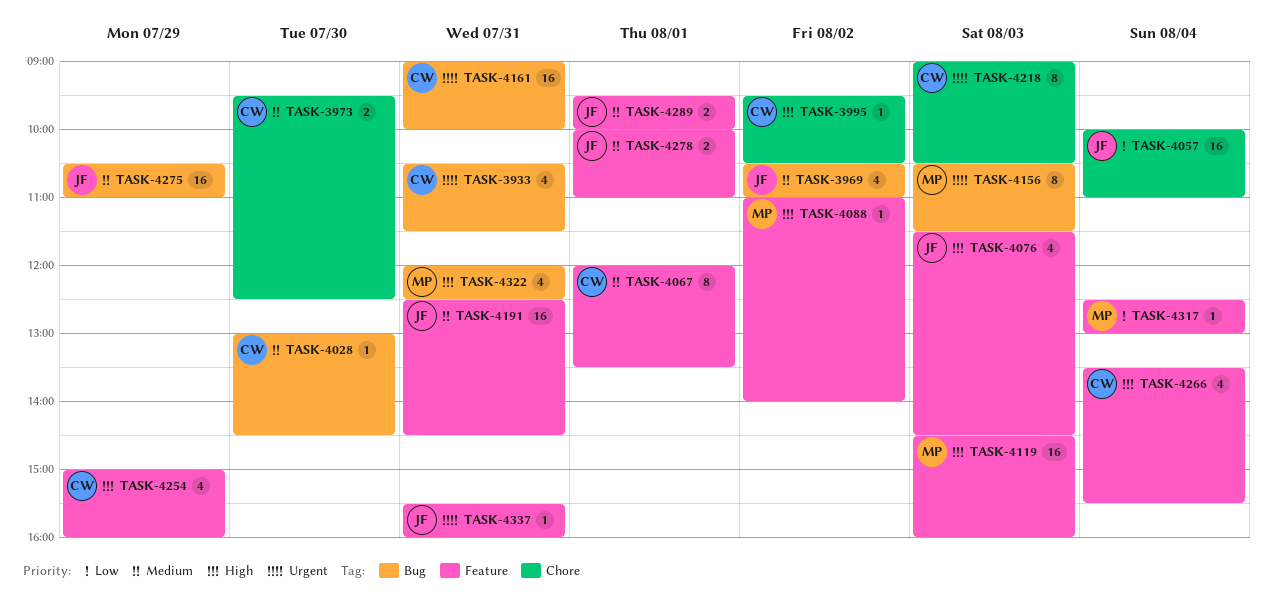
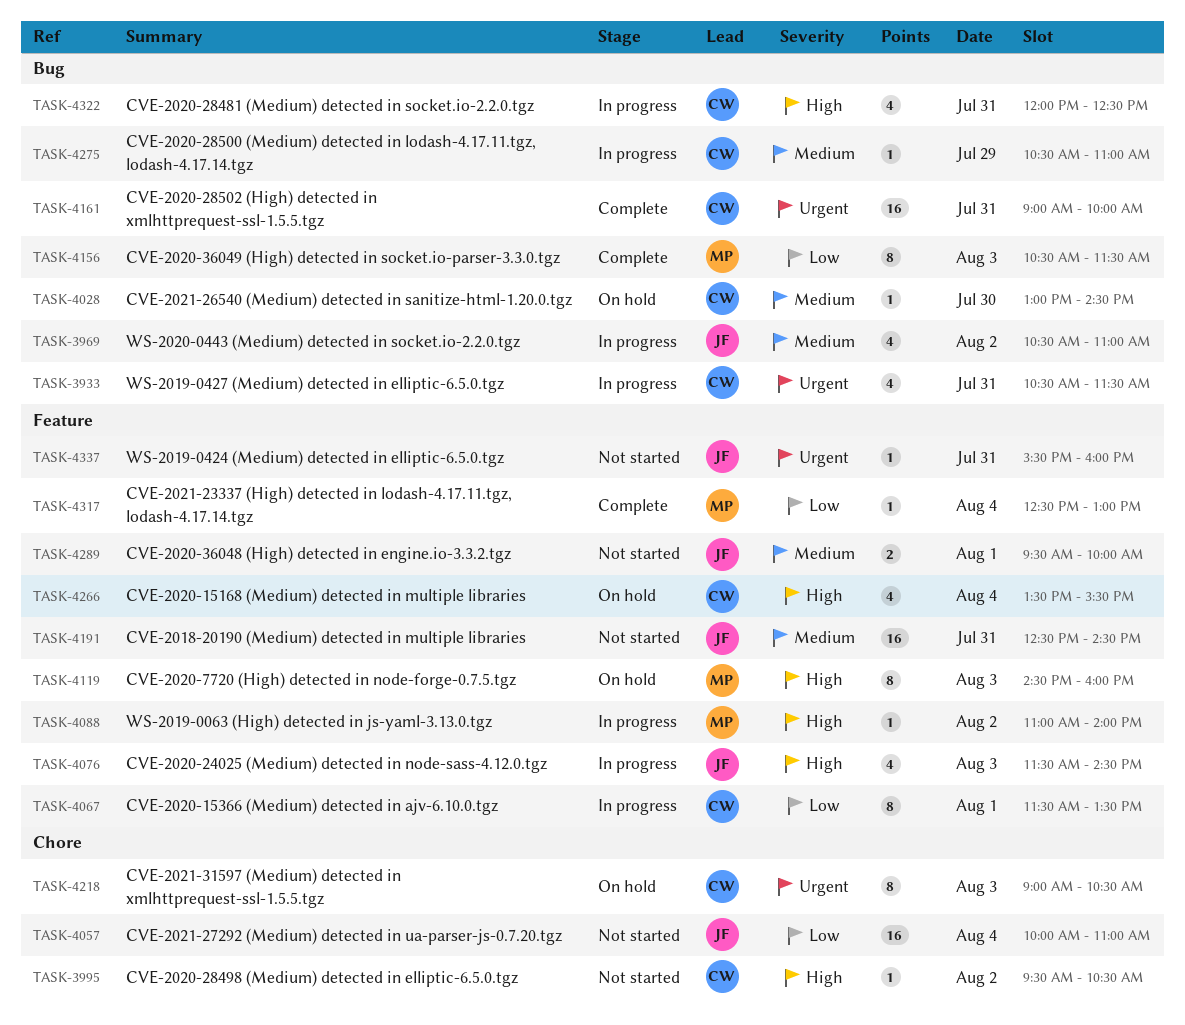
TASK-3973: present -> none
TASK-4067, priority: Medium -> Low
TASK-4067, begins: 12:00 -> 11:30
TASK-4119, estimate: 16 -> 8
TASK-4156, priority: Urgent -> Low
TASK-4254: present -> none
TASK-4275, owner: JF -> CW
TASK-4275, estimate: 16 -> 1
TASK-4278: present -> none
TASK-4322, owner: MP -> CW

